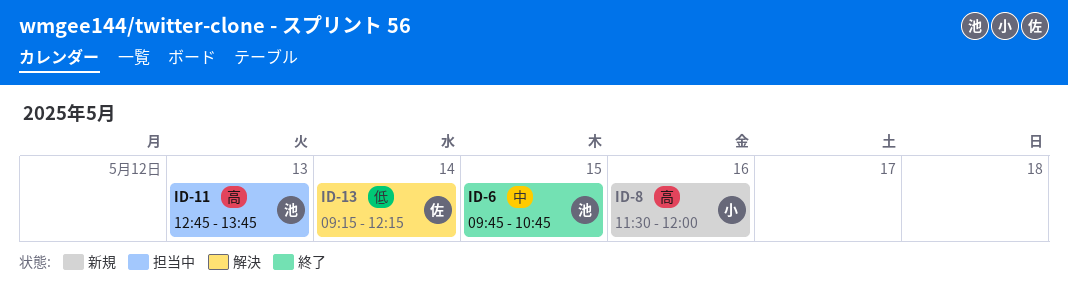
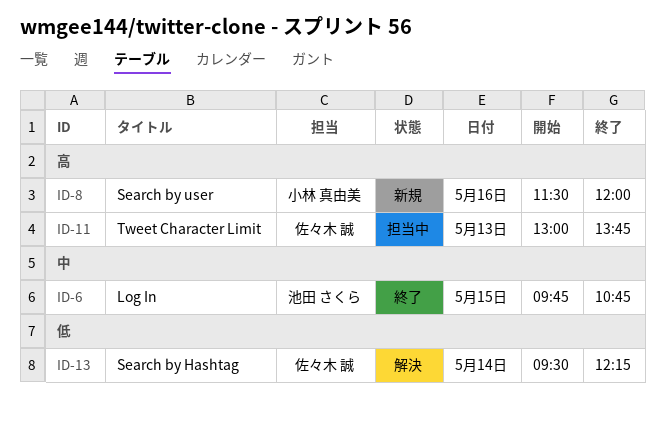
ID-11, owner: 池田 さくら -> 佐々木 誠
ID-11, begins: 12:45 -> 13:00
ID-13, begins: 09:15 -> 09:30

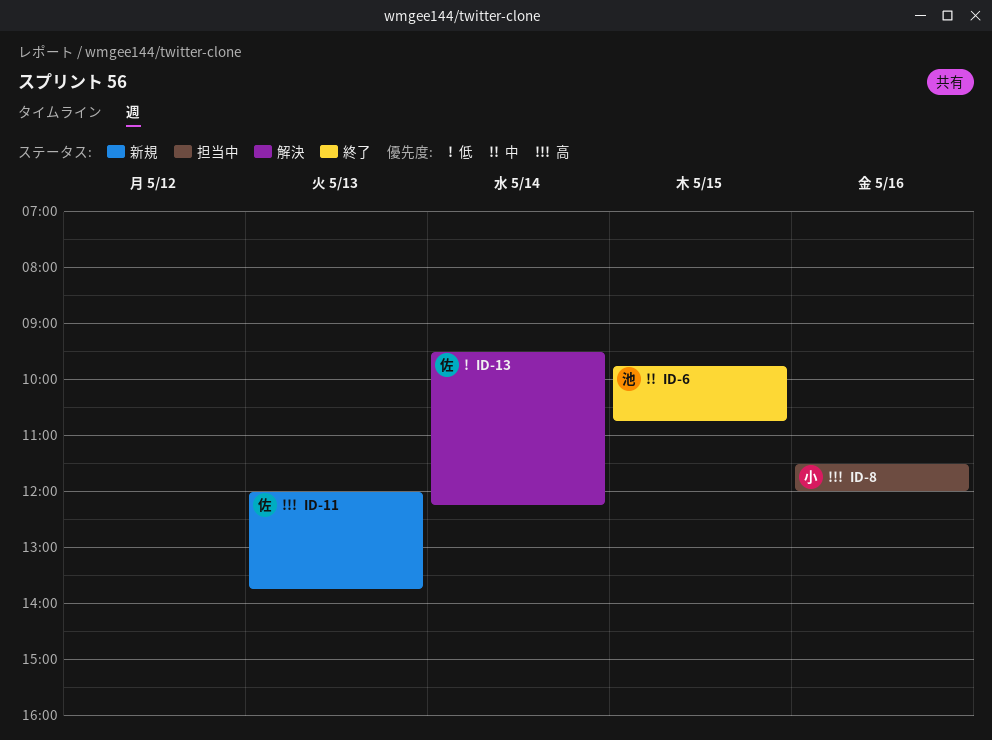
ID-8, status: 新規 -> 担当中
ID-11, status: 担当中 -> 新規
ID-11, begins: 13:00 -> 12:00

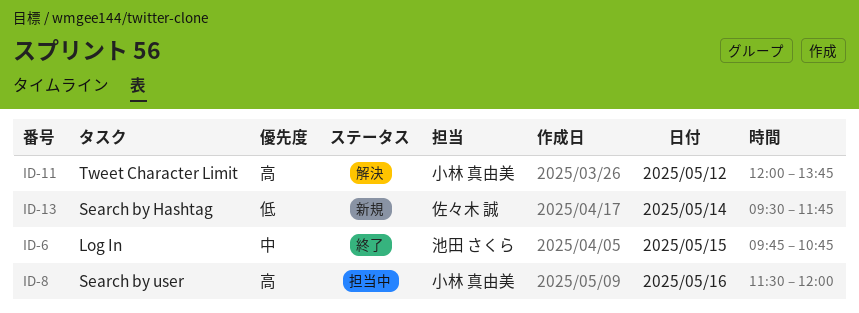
ID-11, status: 新規 -> 解決
ID-11, owner: 佐々木 誠 -> 小林 真由美
ID-11, day: May 13 -> May 12
ID-13, status: 解決 -> 新規
ID-13, ends: 12:15 -> 11:45

